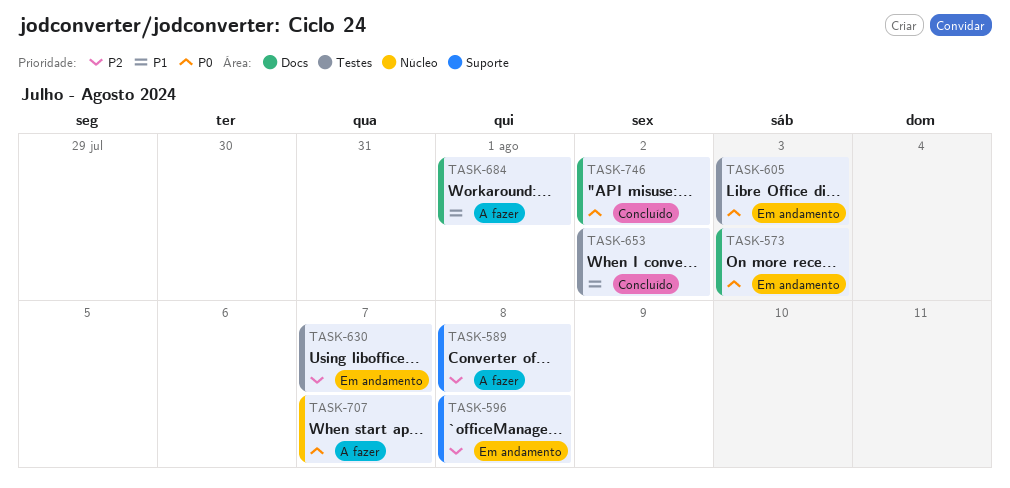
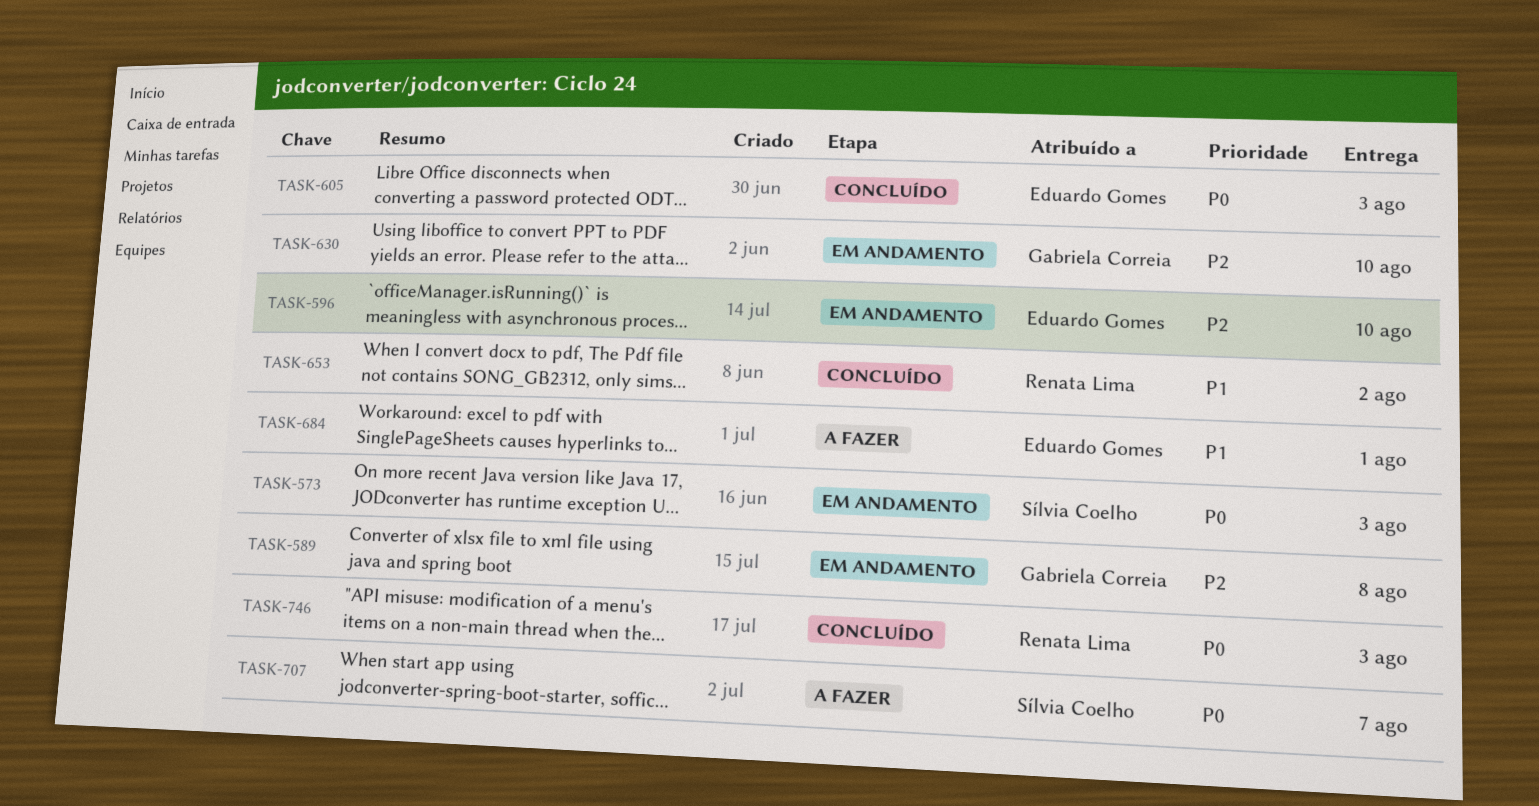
TASK-589, status: A fazer -> Em andamento
TASK-596, due: Aug 8 -> Aug 10
TASK-605, status: Em andamento -> Concluído
TASK-630, due: Aug 7 -> Aug 10
TASK-746, due: Aug 2 -> Aug 3

